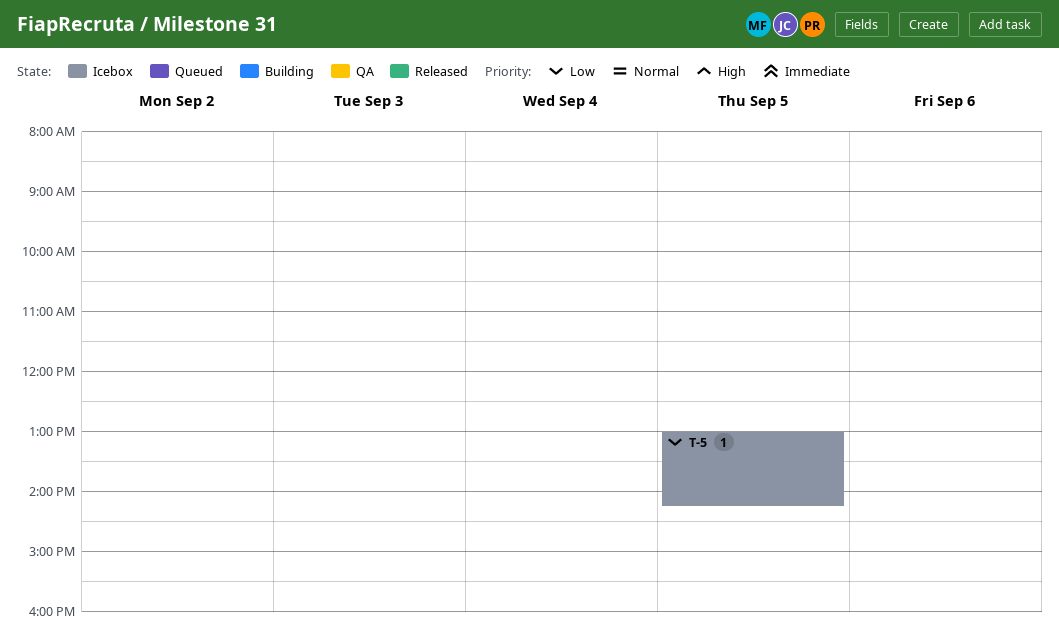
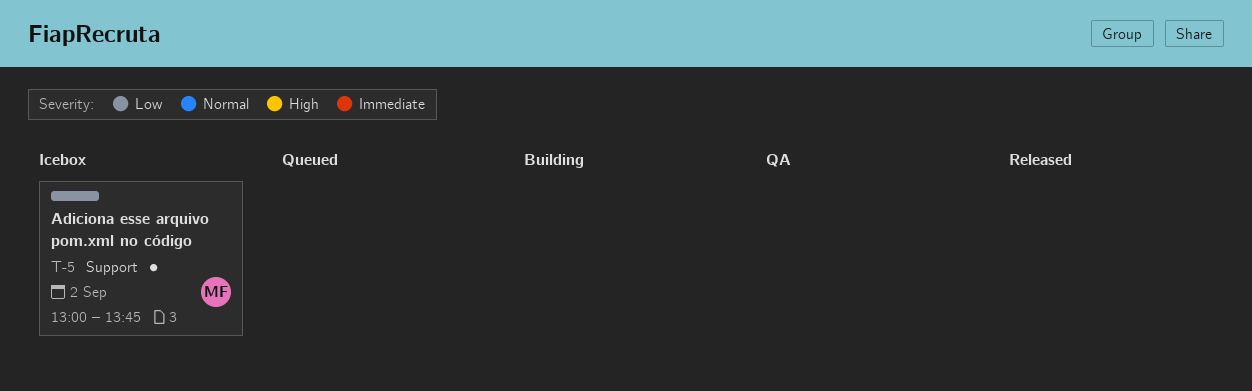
T-5, day: Sep 5 -> Sep 2
T-5, ends: 14:15 -> 13:45

